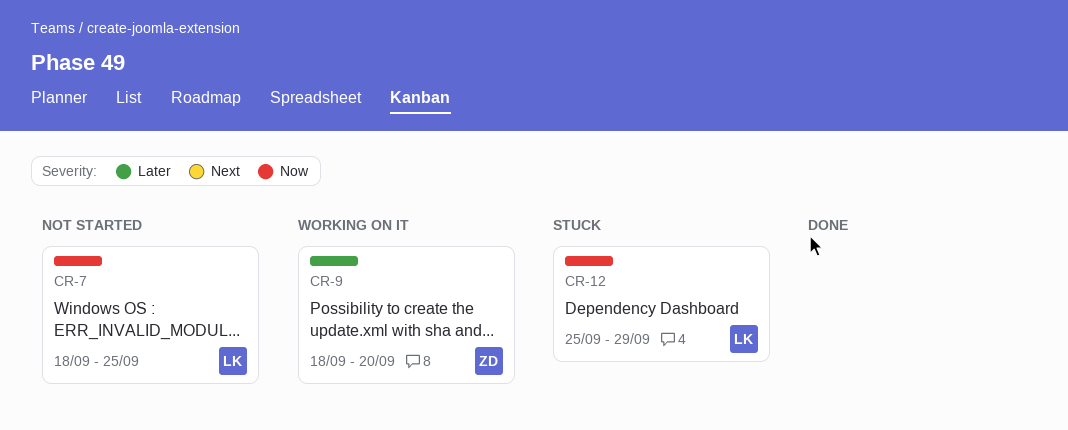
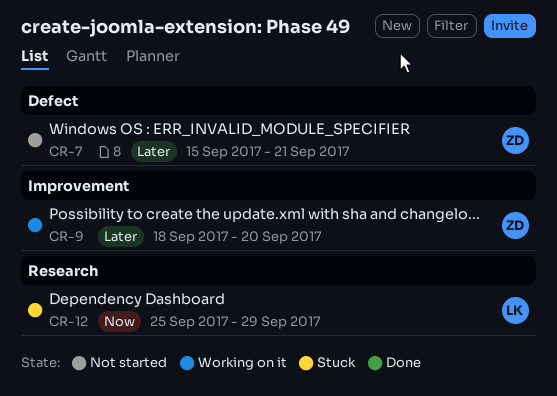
CR-7, owner: LK -> ZD
CR-7, priority: Now -> Later
CR-7, start: Sep 18 -> Sep 15
CR-7, due: Sep 25 -> Sep 21

